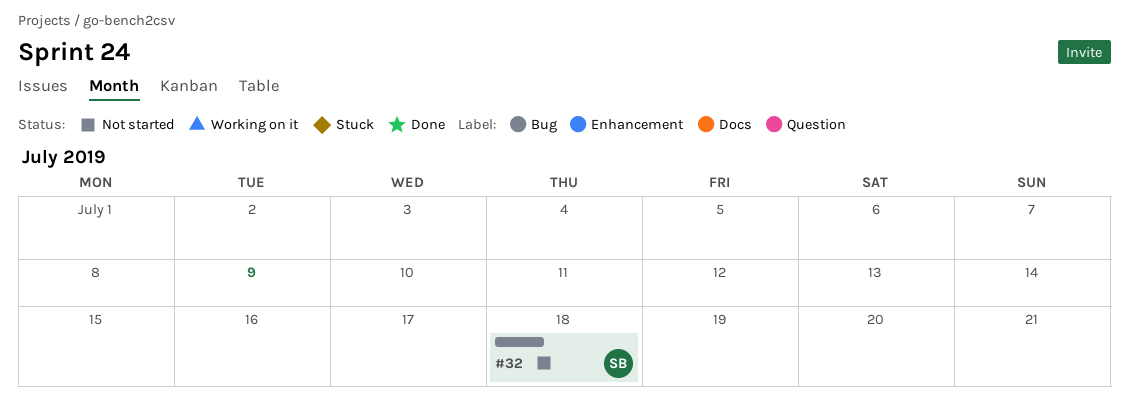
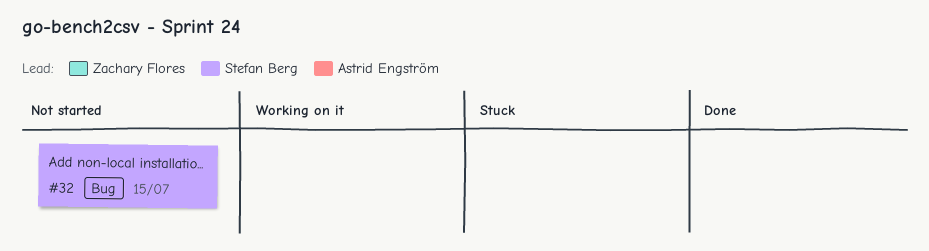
#32, due: Jul 18 -> Jul 15

